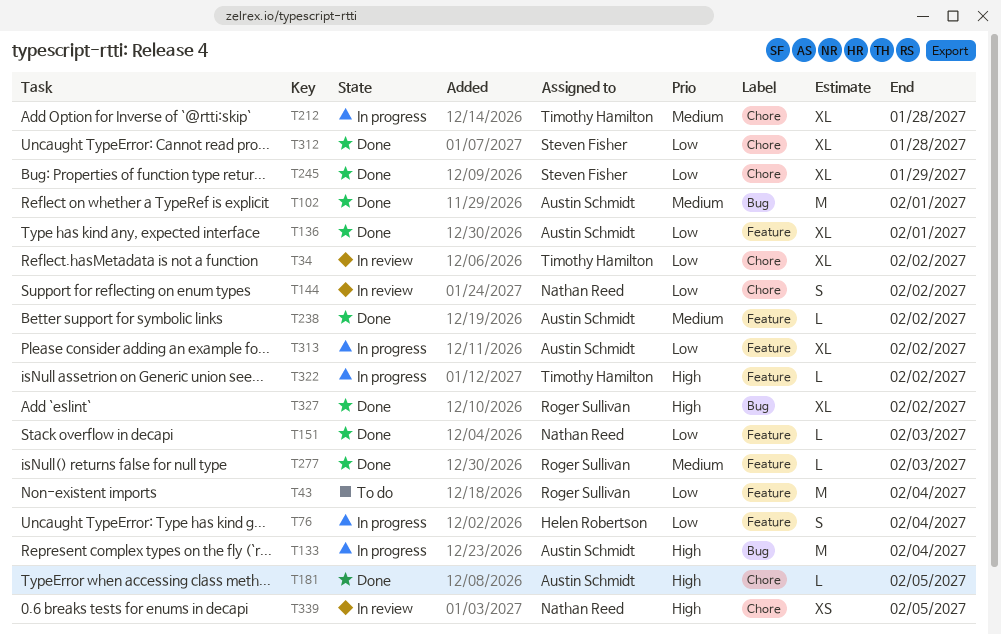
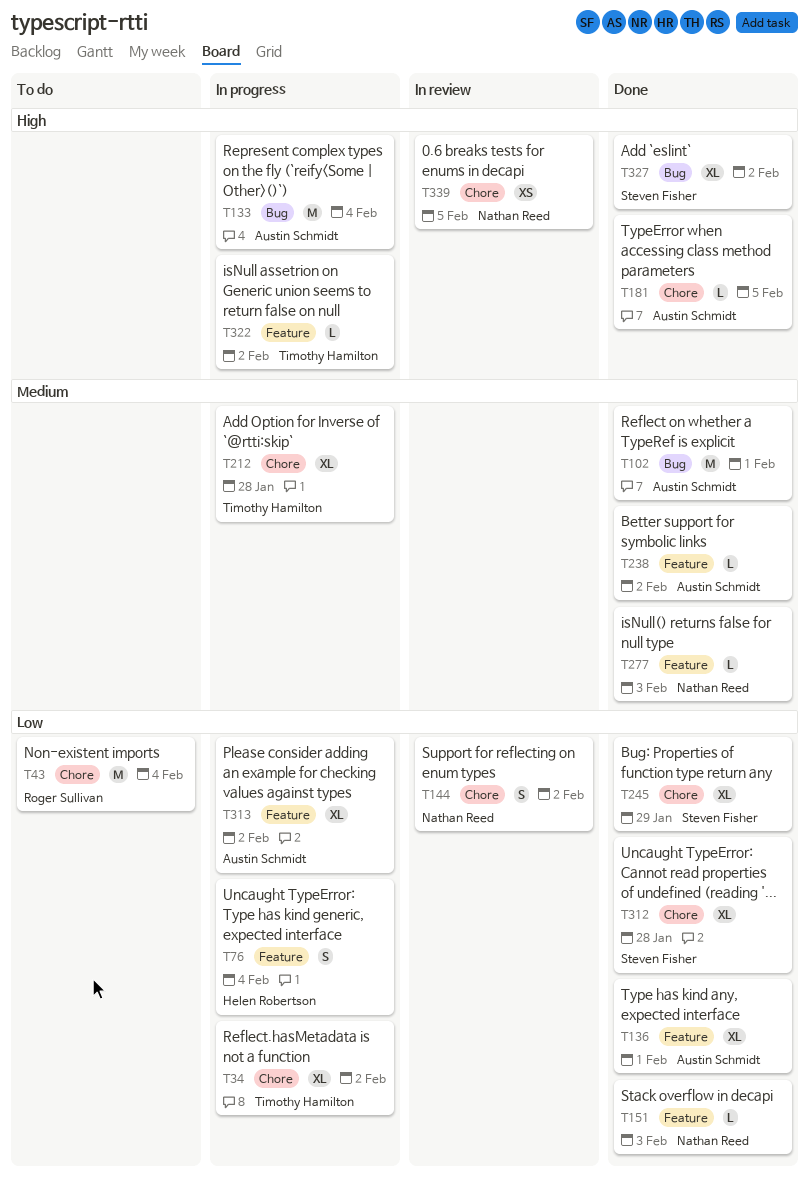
T34, status: In review -> In progress
T43, label: Feature -> Chore
T277, owner: Roger Sullivan -> Nathan Reed
T327, owner: Roger Sullivan -> Steven Fisher

